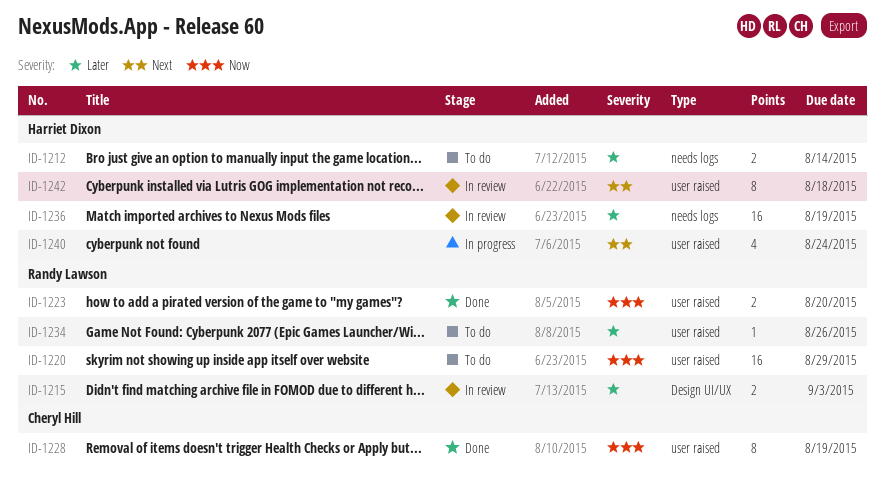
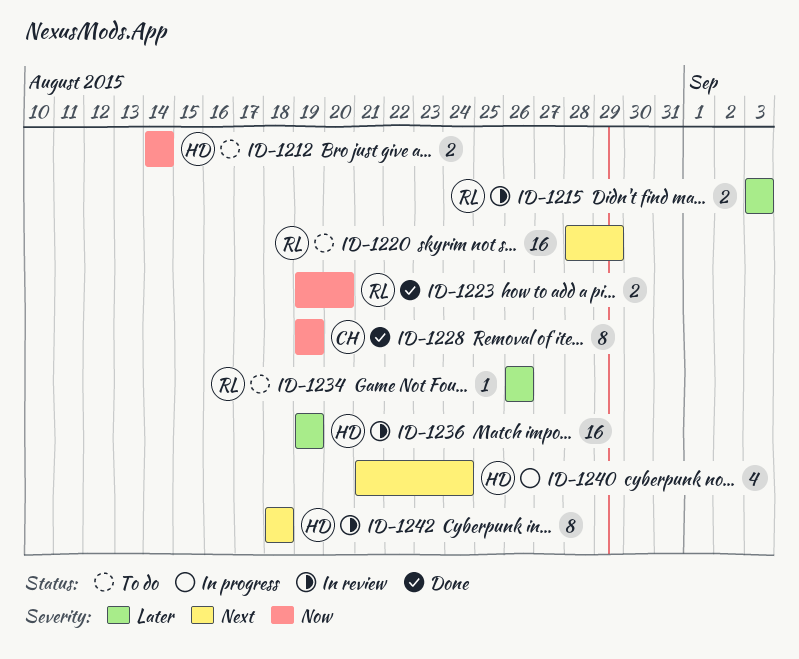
ID-1212, priority: Later -> Now
ID-1220, priority: Now -> Next

